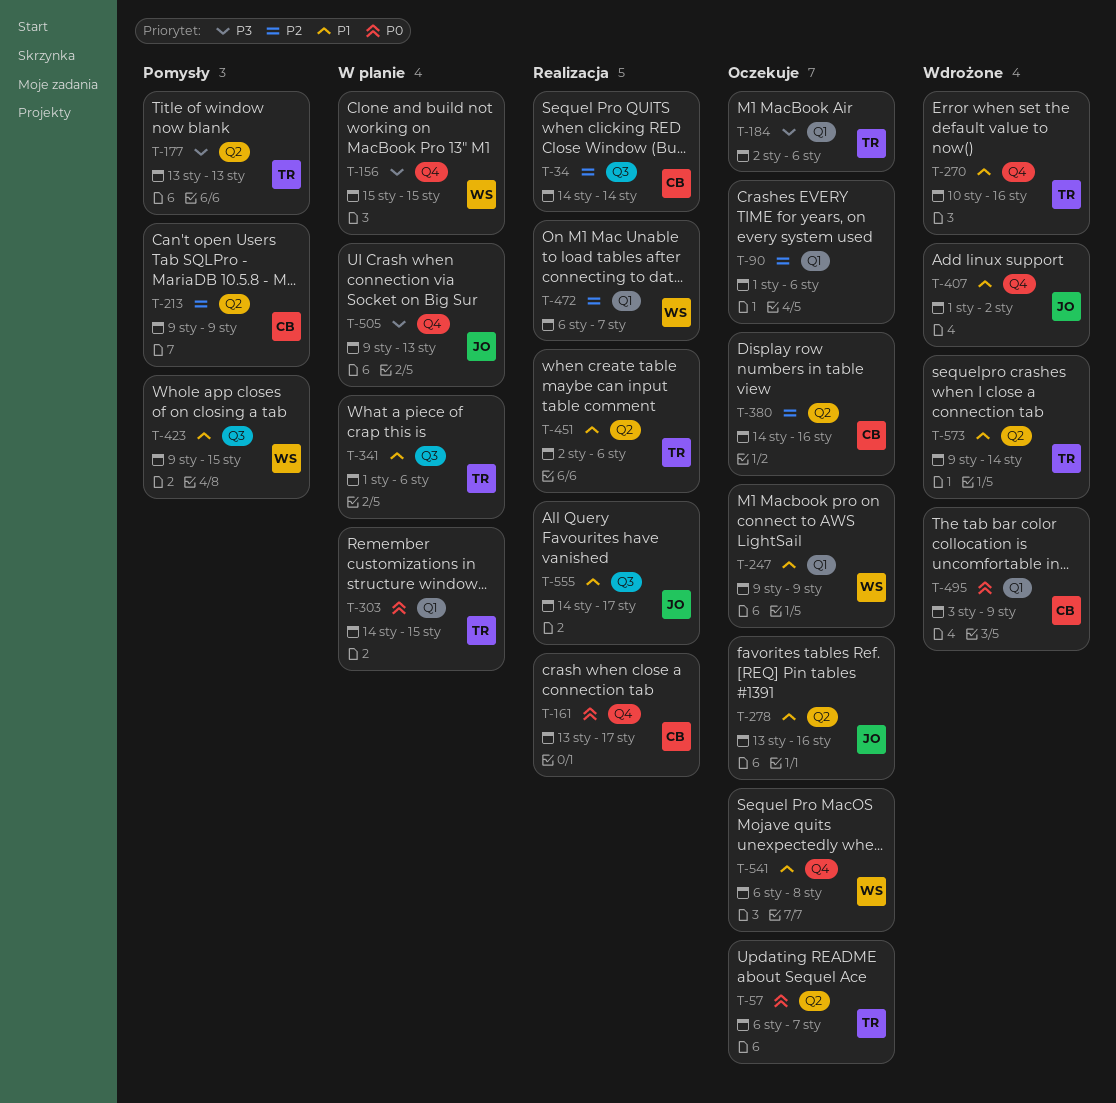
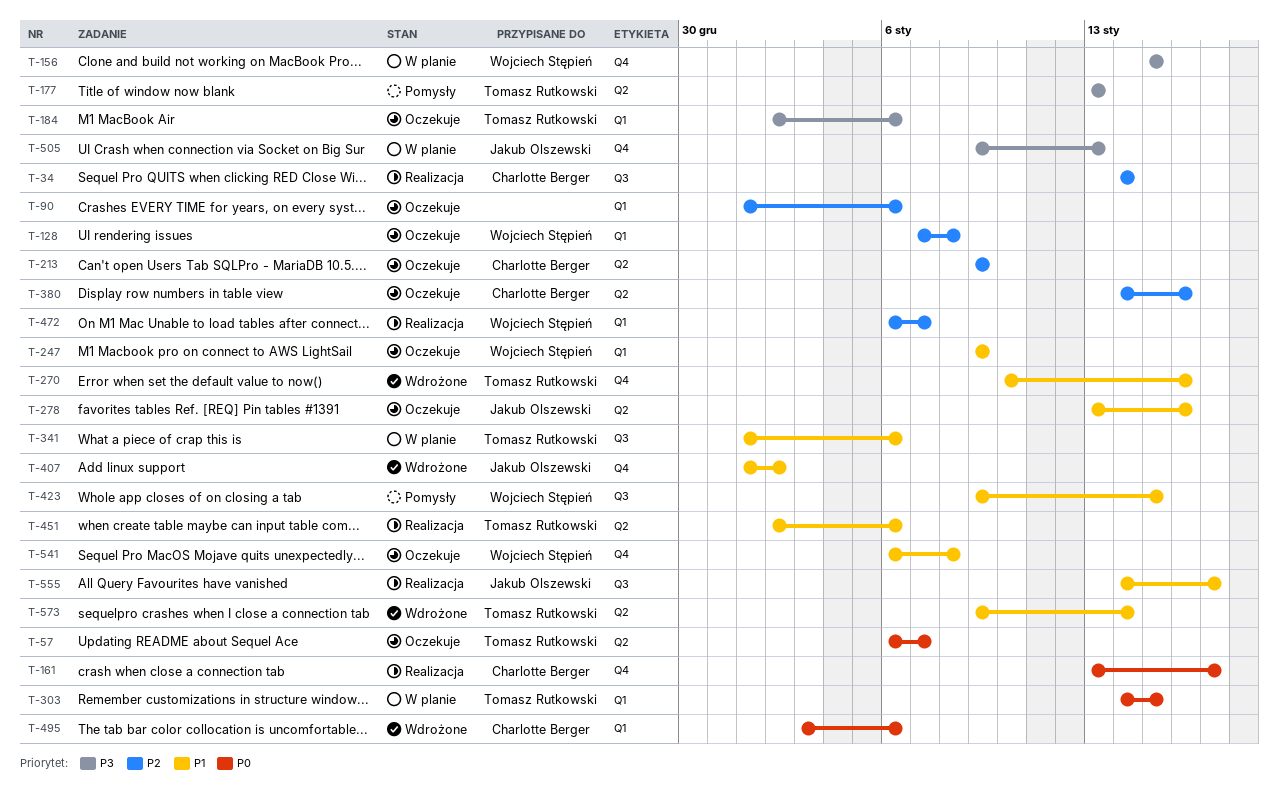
T-128: none -> present
T-213, status: Pomysły -> Oczekuje
T-495, due: Jan 9 -> Jan 6

